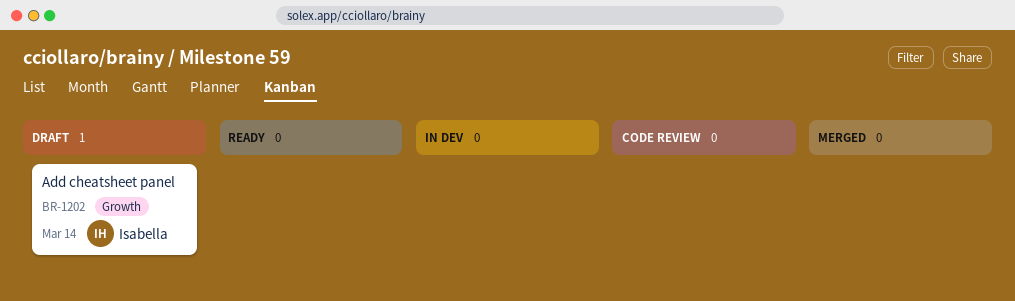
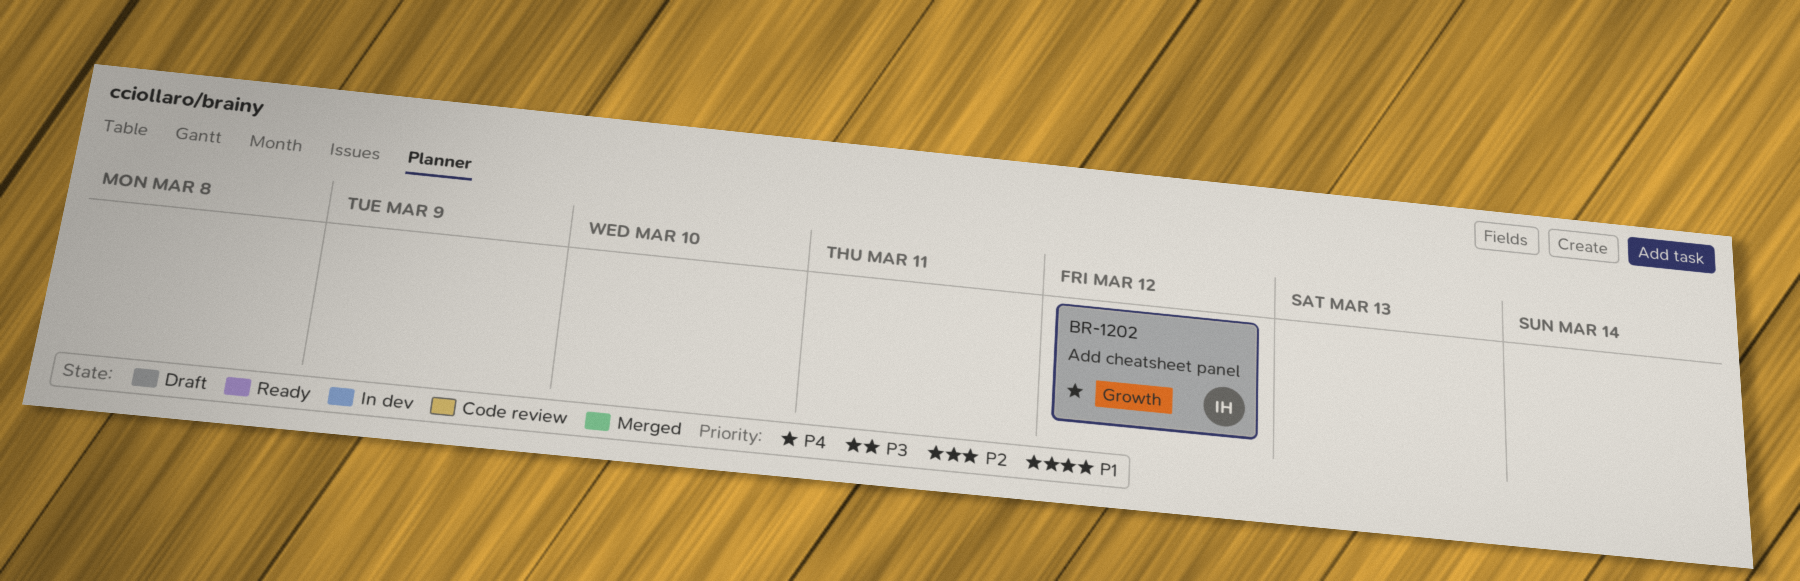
BR-1202, due: Mar 14 -> Mar 12

